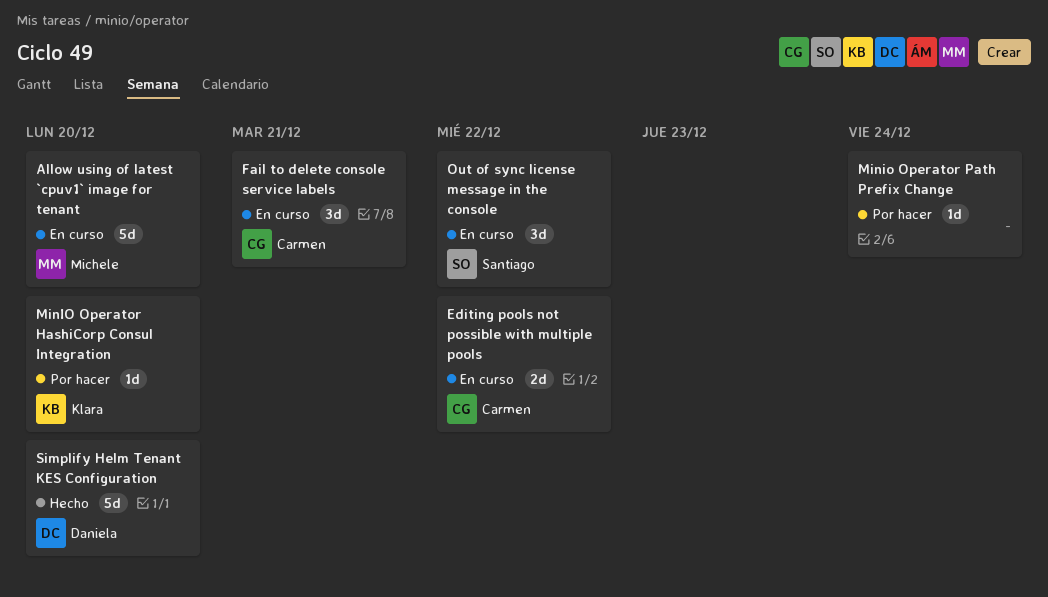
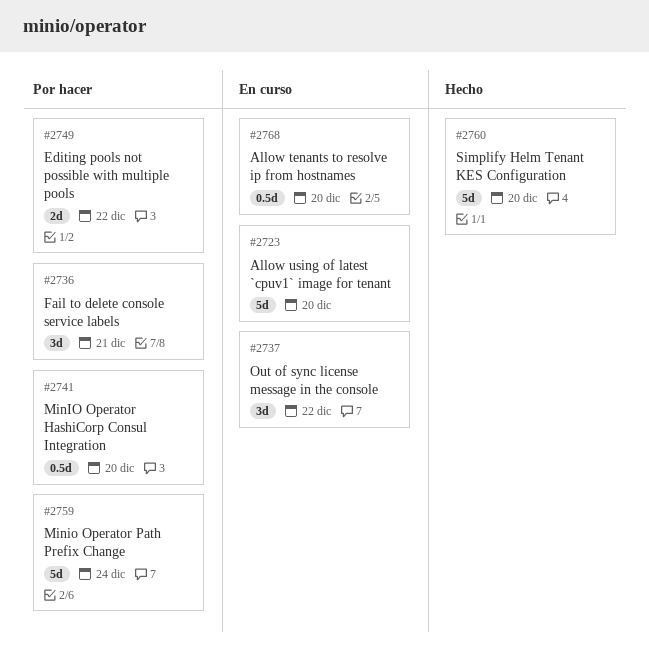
Allow tenants to resolve ip from hostnames: none -> present
Editing pools not possible with multiple pools, status: En curso -> Por hacer
Fail to delete console service labels, status: En curso -> Por hacer
MinIO Operator HashiCorp Consul Integration, estimate: 1d -> 0.5d
Minio Operator Path Prefix Change, estimate: 1d -> 5d

